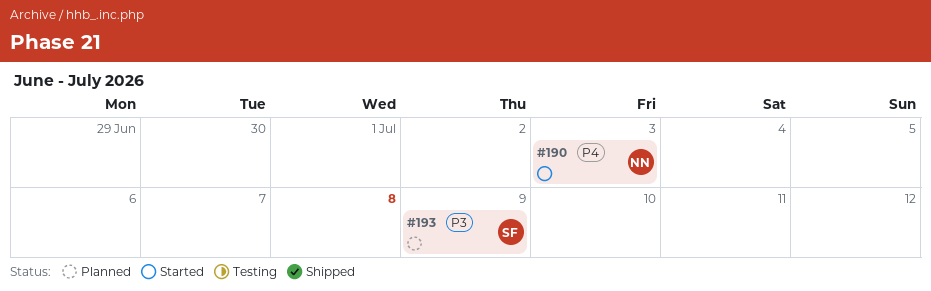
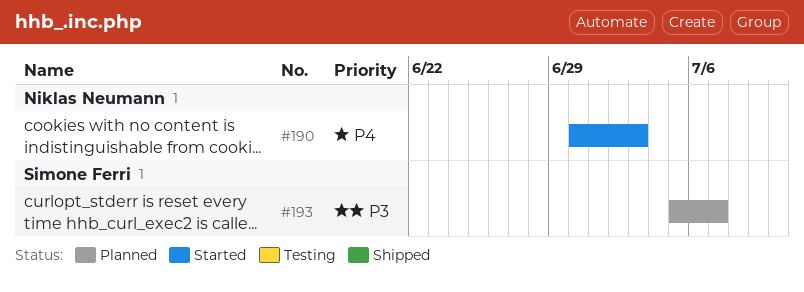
#193, due: Jul 9 -> Jul 7

